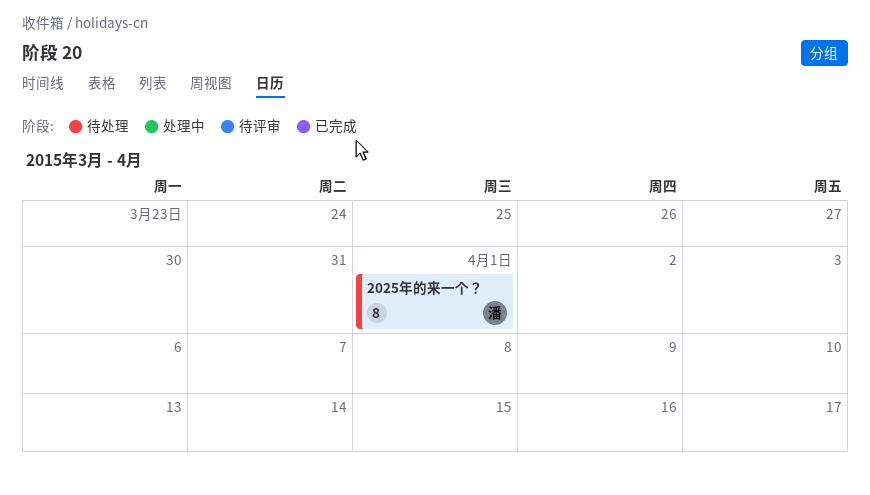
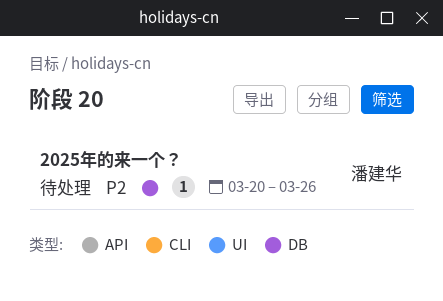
2025年的来一个？, estimate: 8 -> 1
2025年的来一个？, due: Apr 1 -> Mar 26

